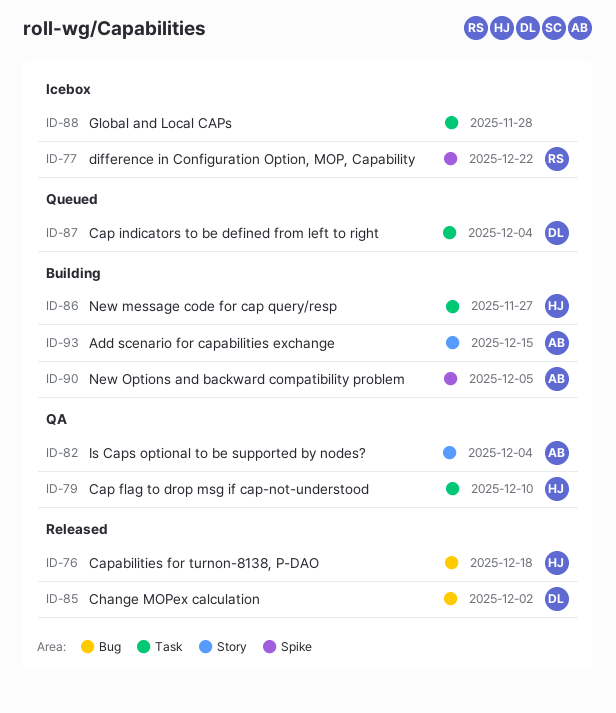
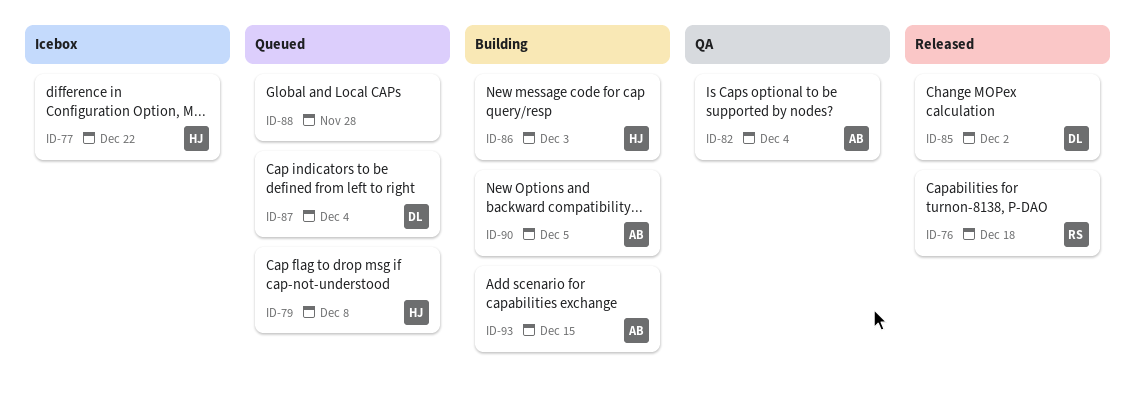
ID-76, owner: HJ -> RS
ID-77, owner: RS -> HJ
ID-79, status: QA -> Queued
ID-79, due: Dec 10 -> Dec 8
ID-86, due: Nov 27 -> Dec 3
ID-88, status: Icebox -> Queued

